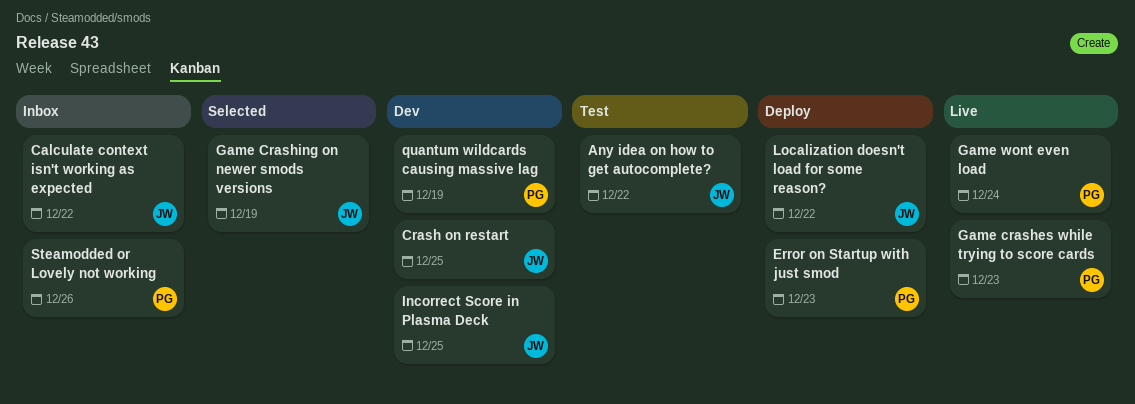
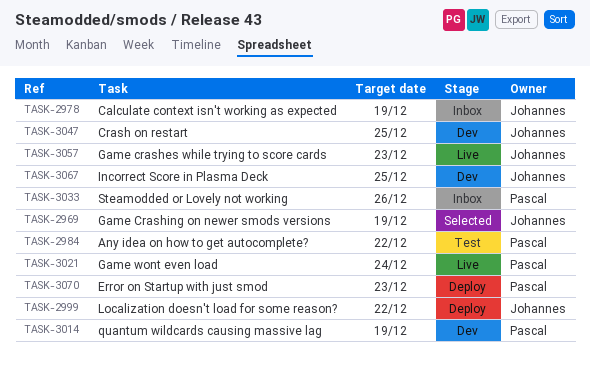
Any idea on how to get autocomplete?, owner: Johannes -> Pascal
Calculate context isn't working as expected, due: Dec 22 -> Dec 19
Game crashes while trying to score cards, owner: Pascal -> Johannes

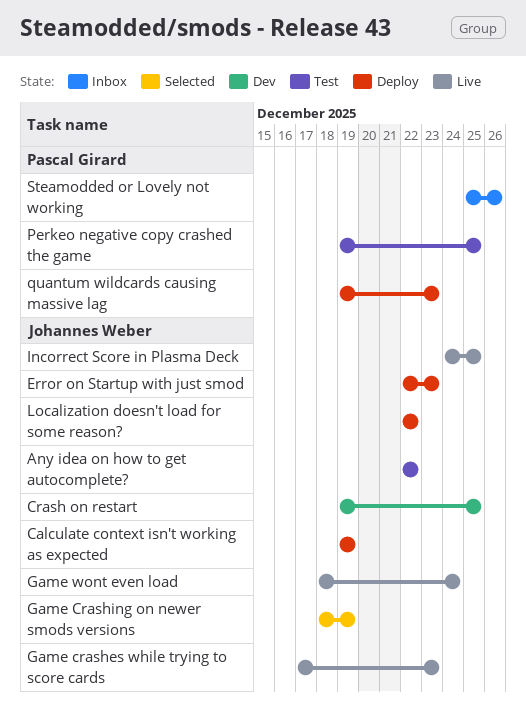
Any idea on how to get autocomplete?, owner: Pascal Girard -> Johannes Weber
Calculate context isn't working as expected, status: Inbox -> Deploy
Error on Startup with just smod, owner: Pascal Girard -> Johannes Weber
Game wont even load, owner: Pascal Girard -> Johannes Weber
Incorrect Score in Plasma Deck, status: Dev -> Live
Perkeo negative copy crashed the game: none -> present
quantum wildcards causing massive lag, status: Dev -> Deploy
quantum wildcards causing massive lag, due: Dec 19 -> Dec 23

